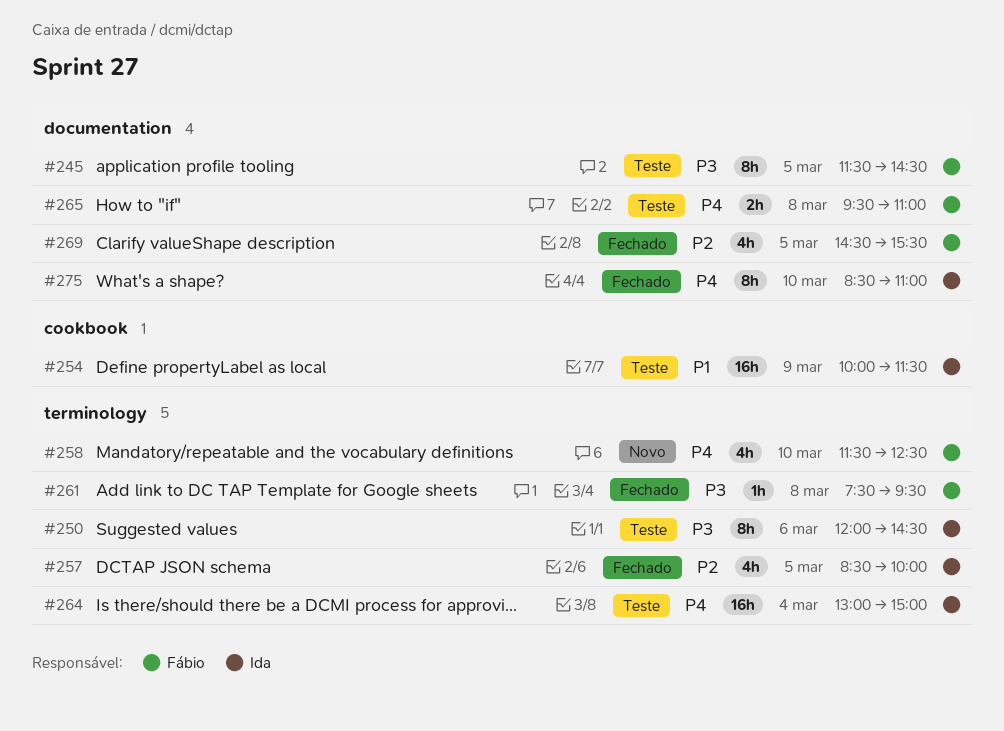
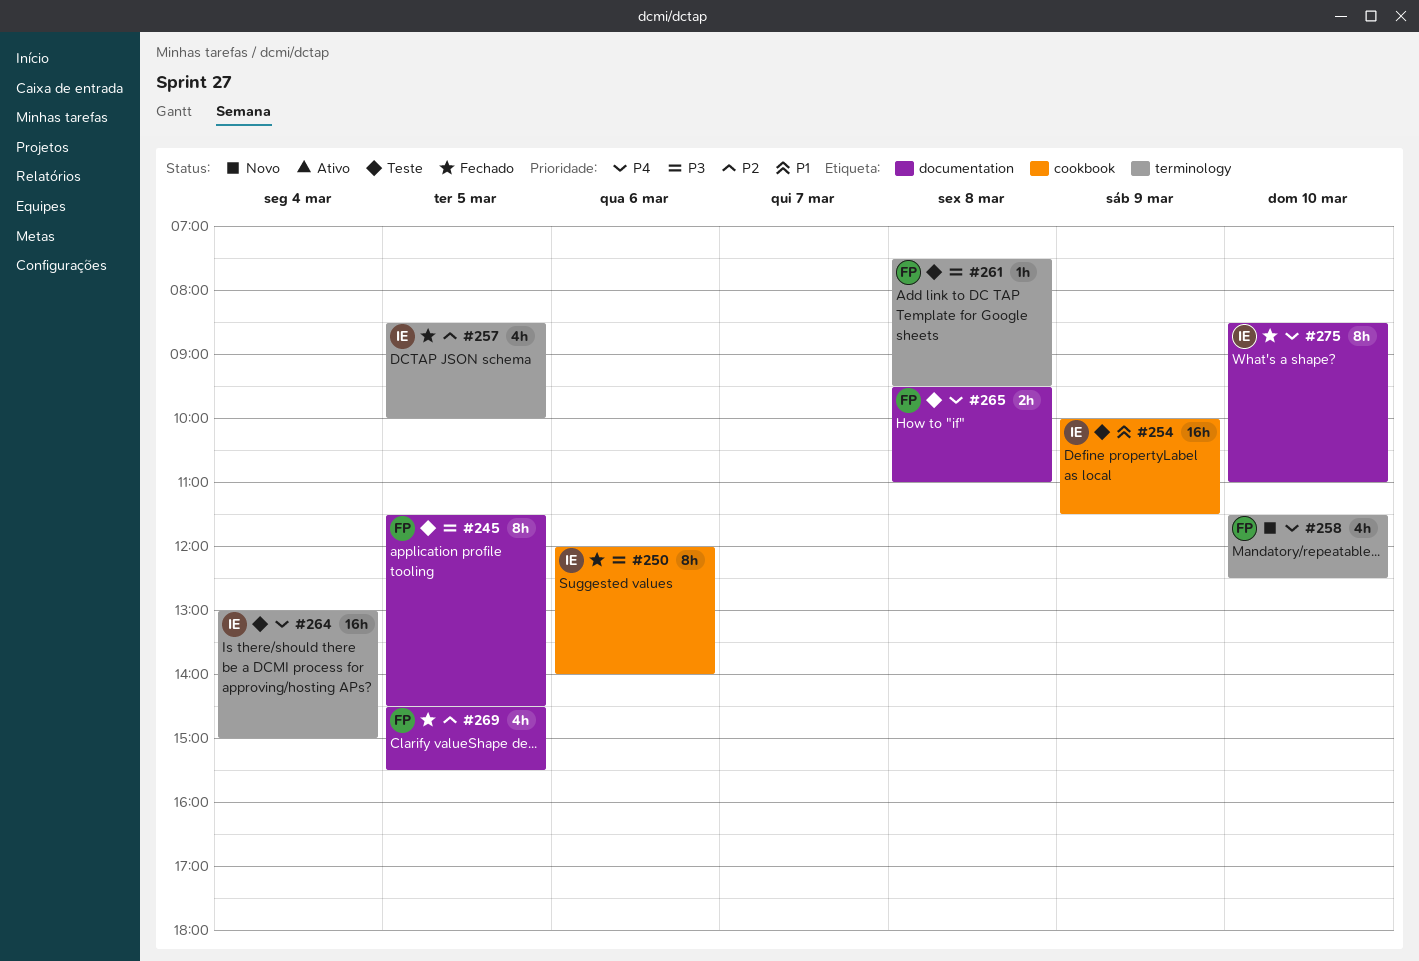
#250, status: Teste -> Fechado
#250, label: terminology -> cookbook
#250, ends: 14:30 -> 14:00
#261, status: Fechado -> Teste

